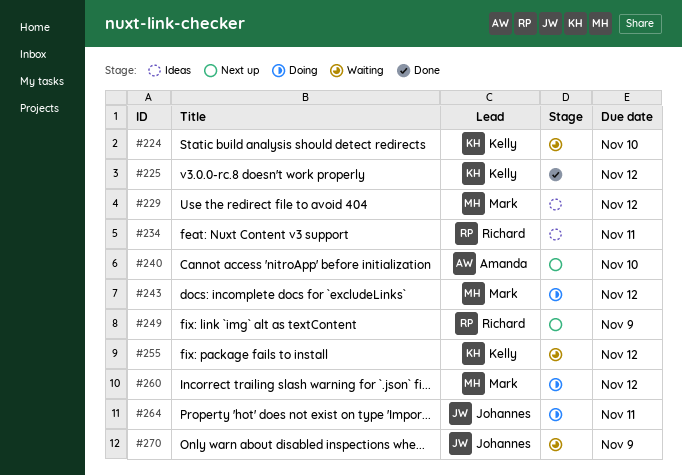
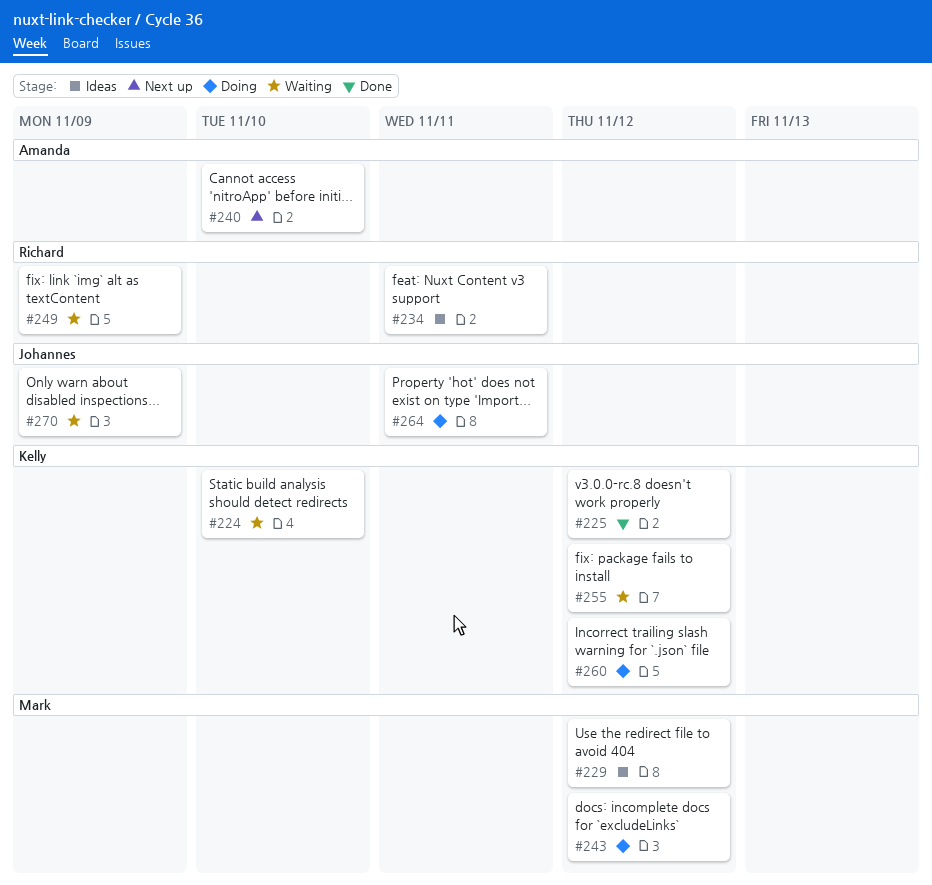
#249, status: Next up -> Waiting
#260, owner: Mark -> Kelly

